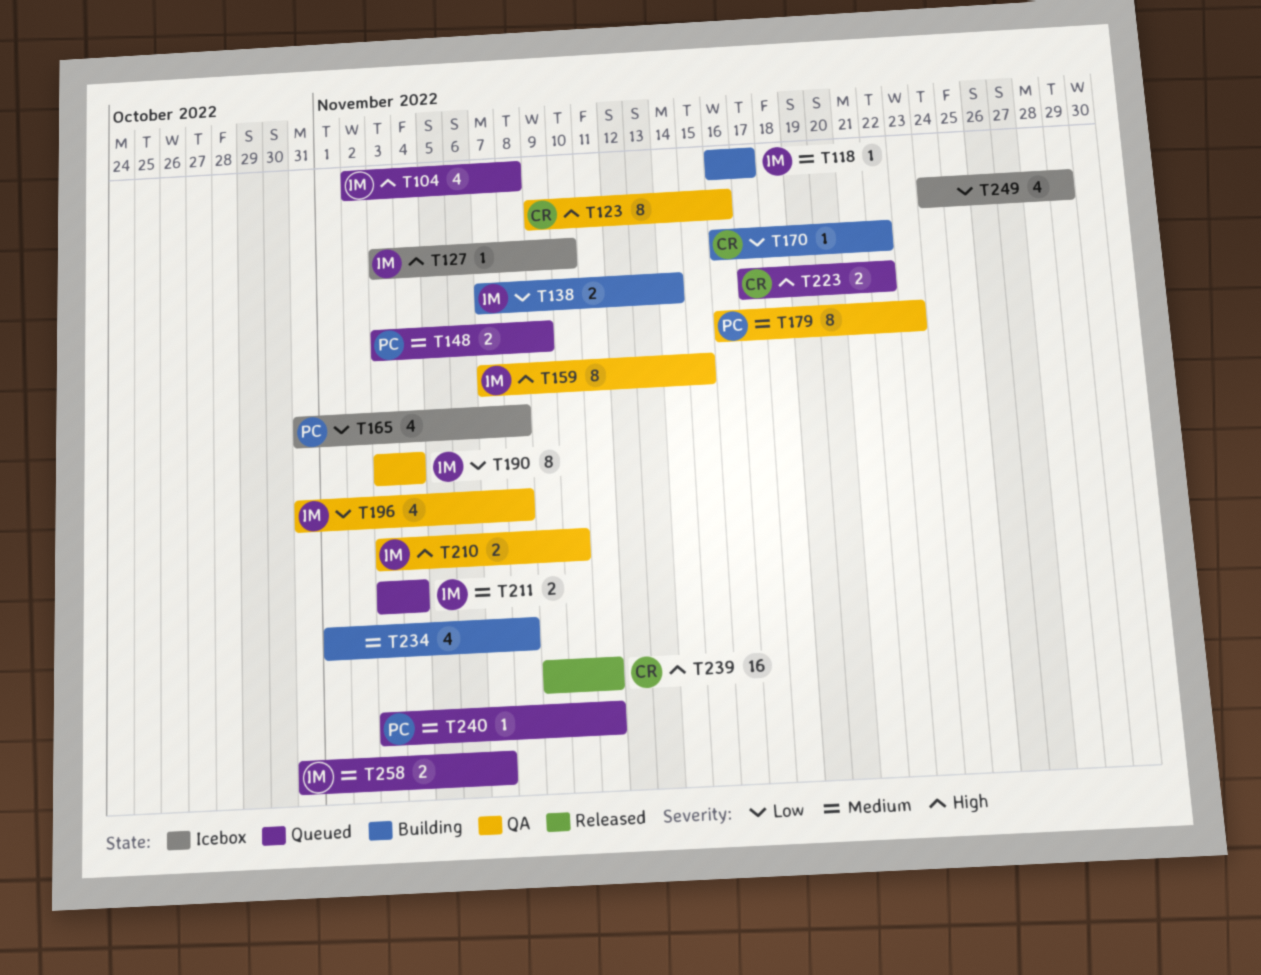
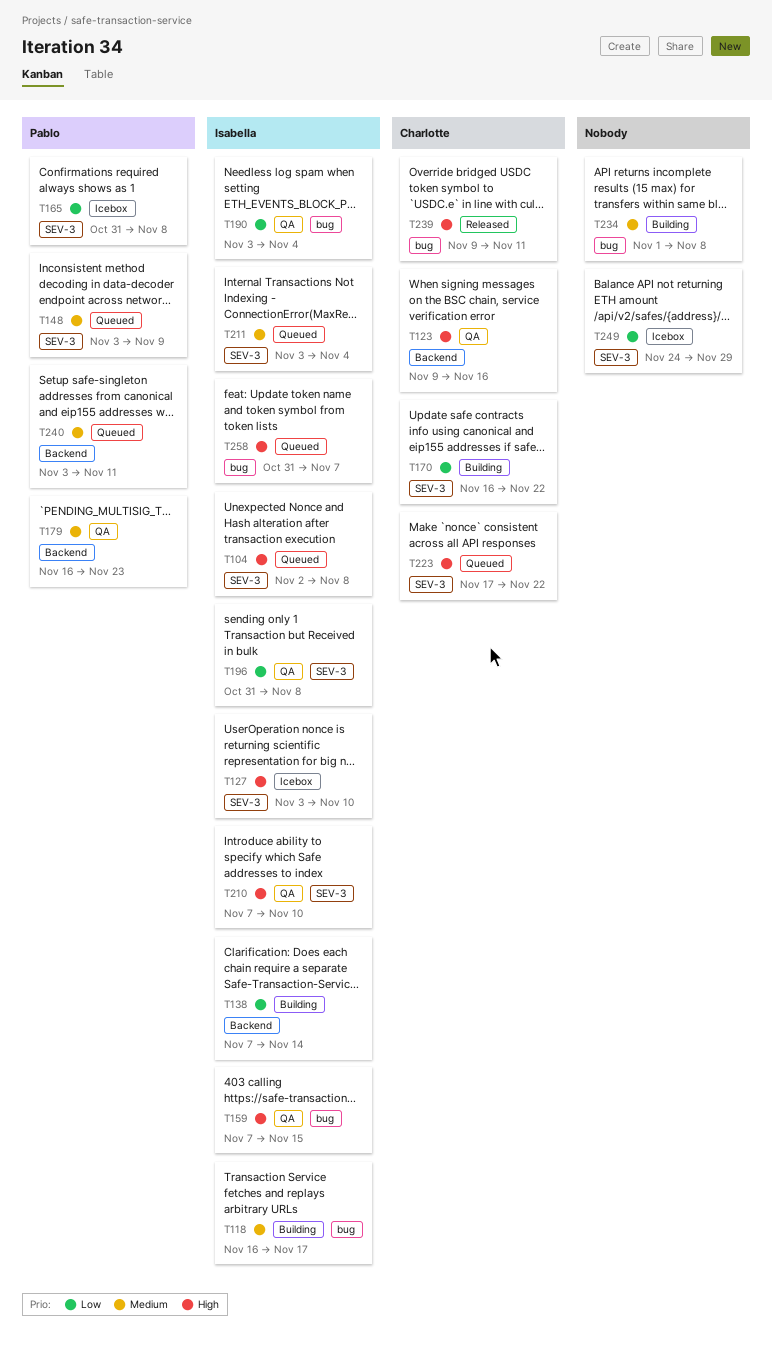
T210, start: Nov 3 -> Nov 7
T258, priority: Medium -> High

